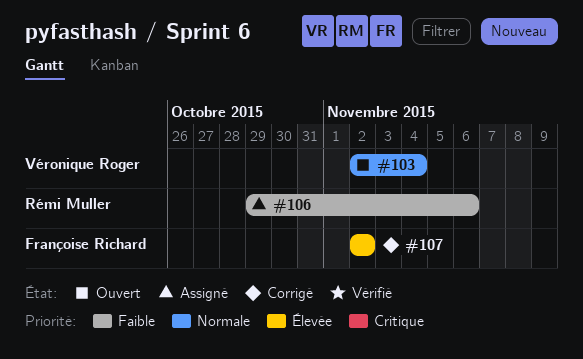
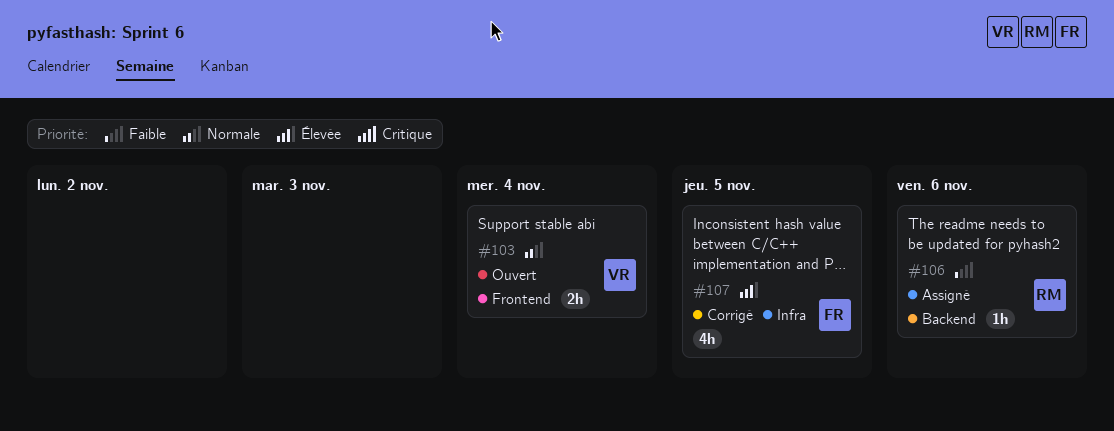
#107, due: Nov 2 -> Nov 5

